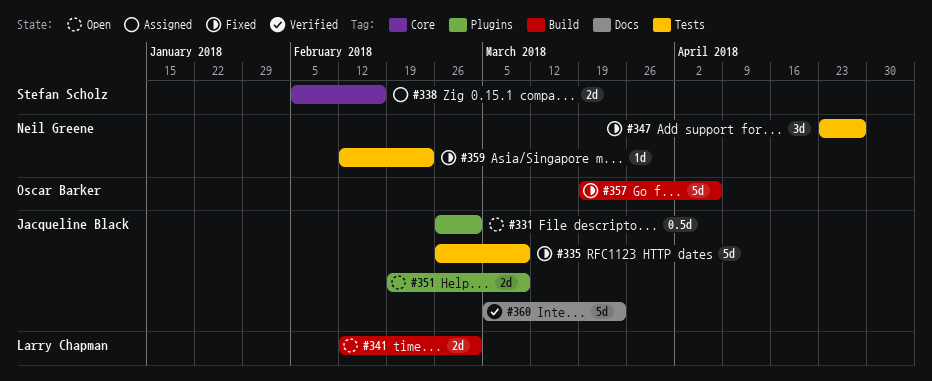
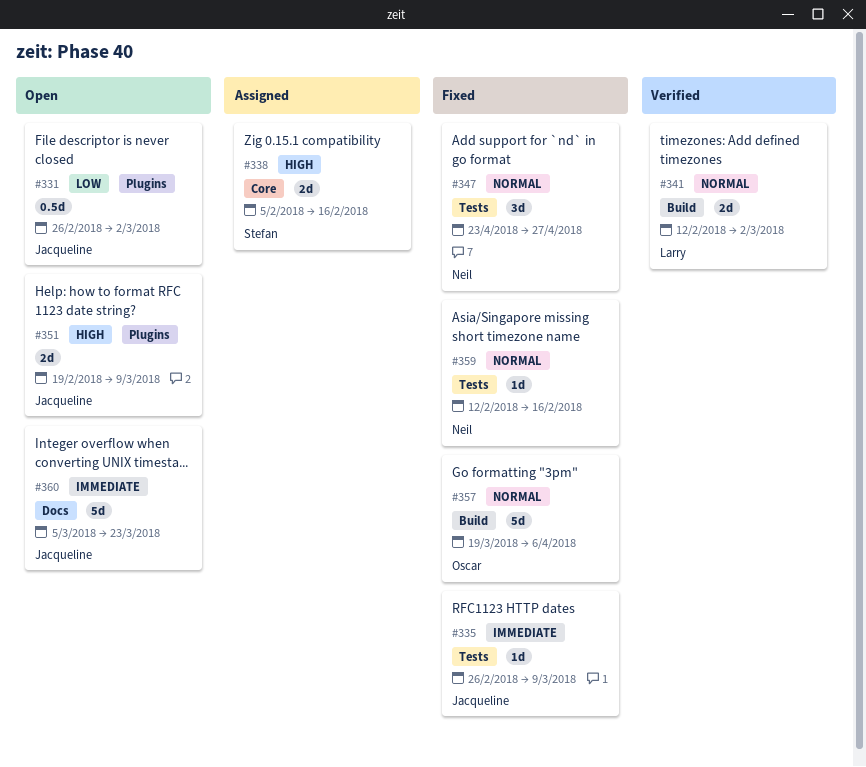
#335, estimate: 5d -> 1d
#341, status: Open -> Verified
#359, due: Feb 23 -> Feb 16
#360, status: Verified -> Open

